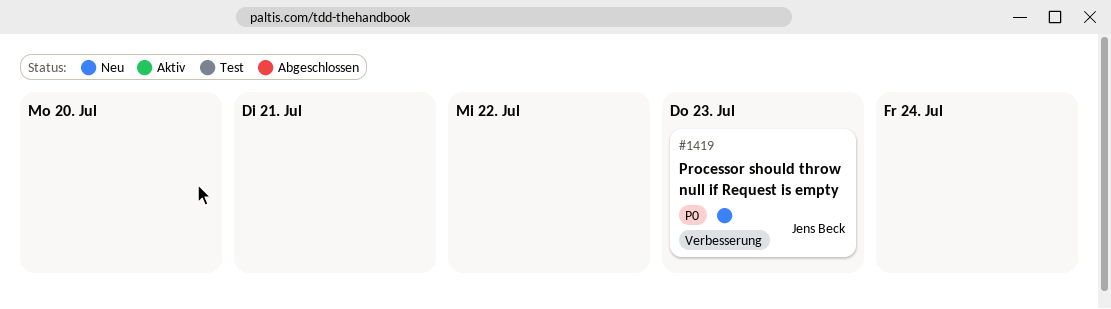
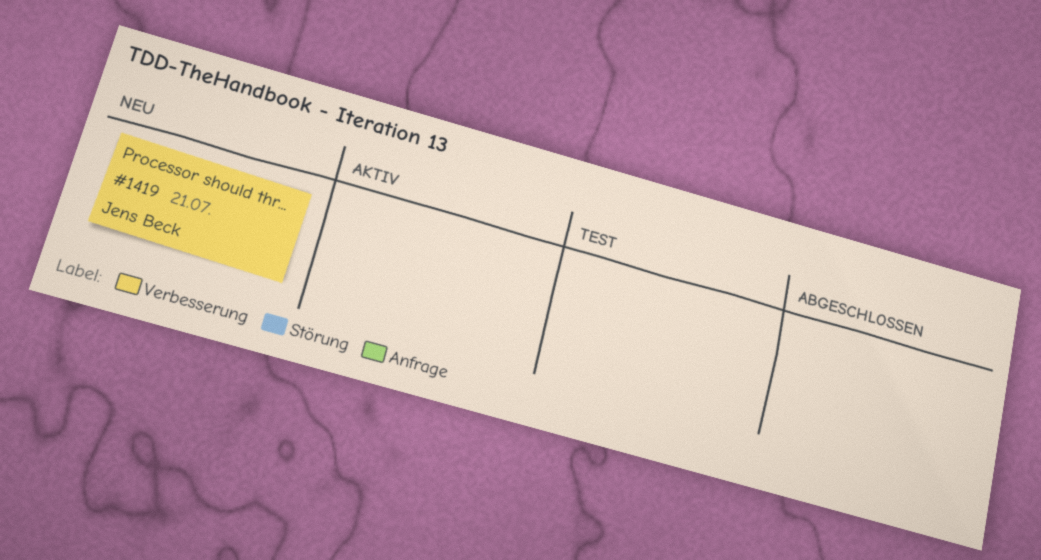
#1419, due: Jul 23 -> Jul 21

